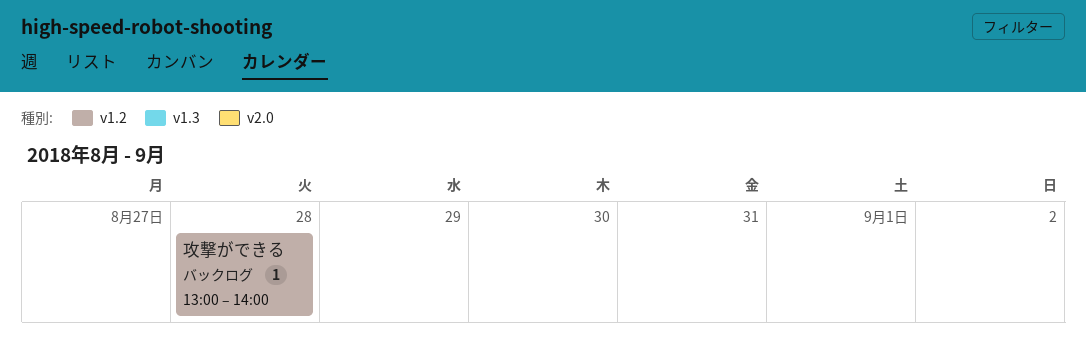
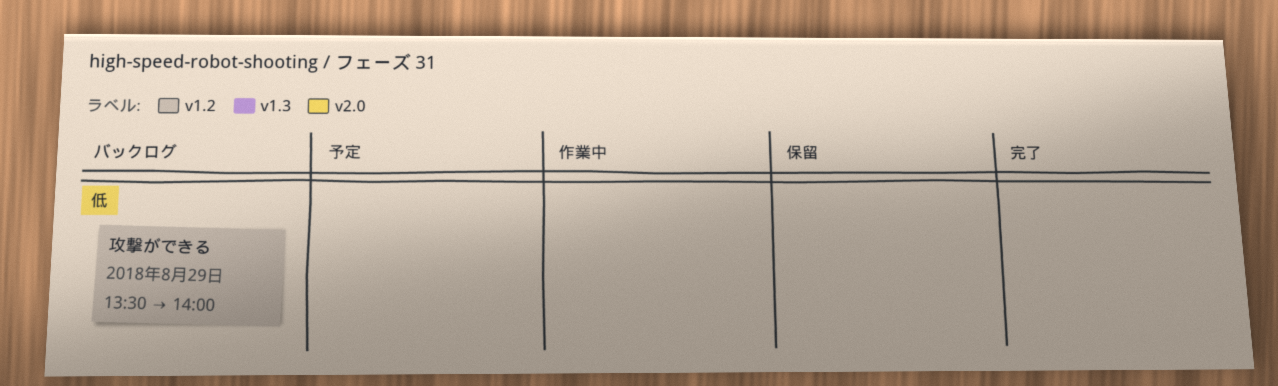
攻撃ができる, day: Aug 28 -> Aug 29
攻撃ができる, begins: 13:00 -> 13:30

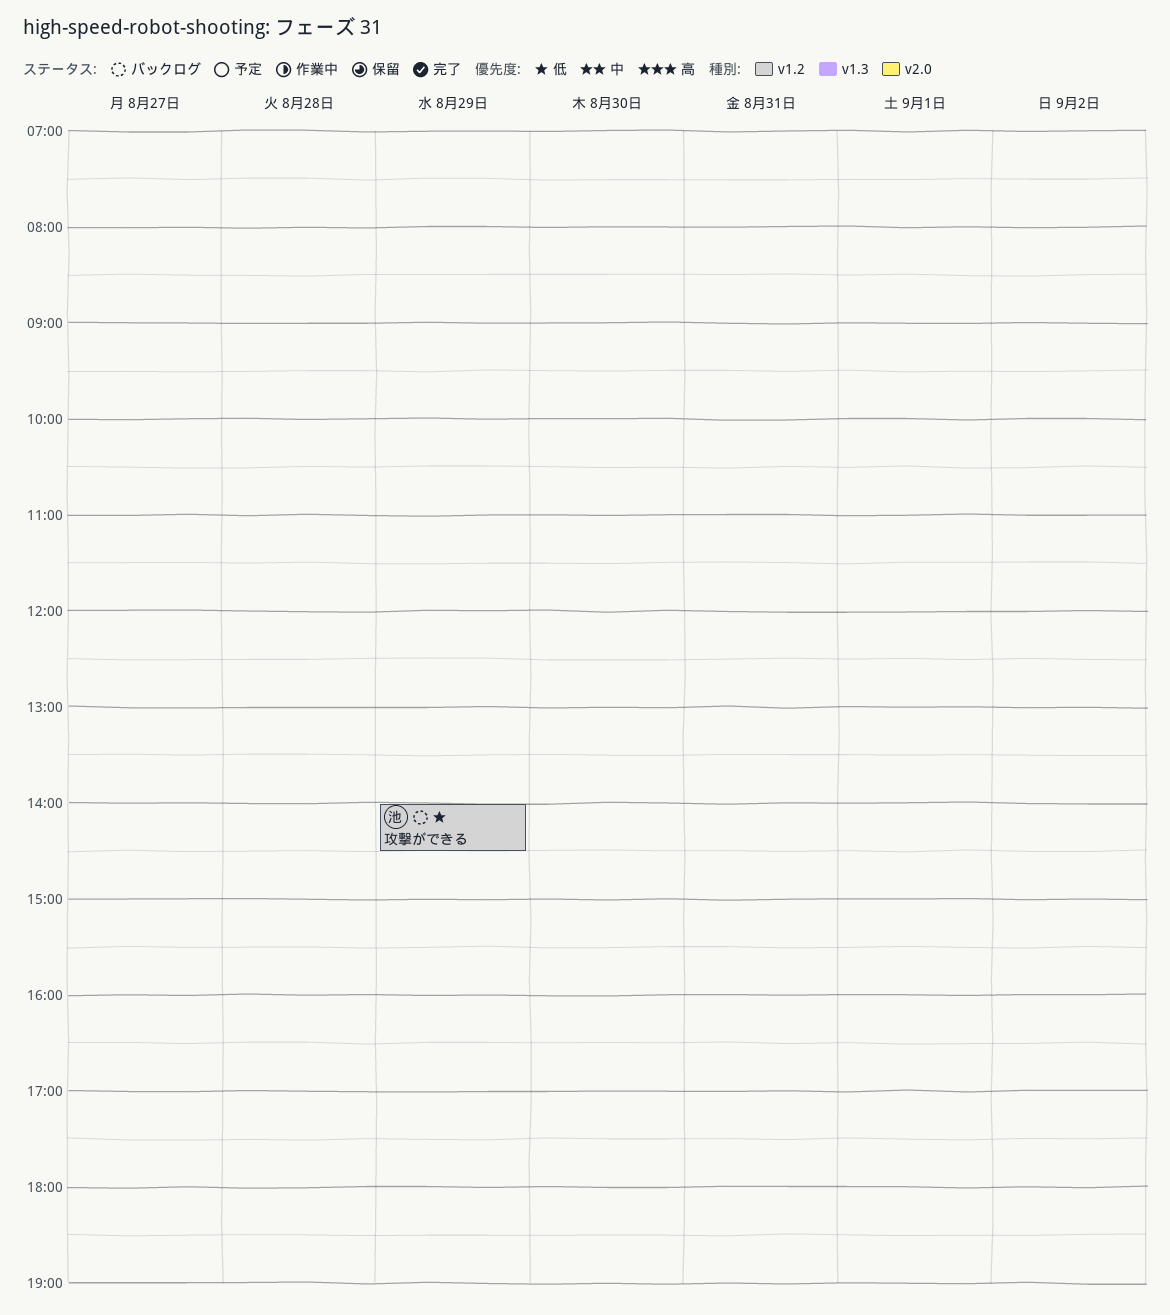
攻撃ができる, begins: 13:30 -> 14:00
攻撃ができる, ends: 14:00 -> 14:30

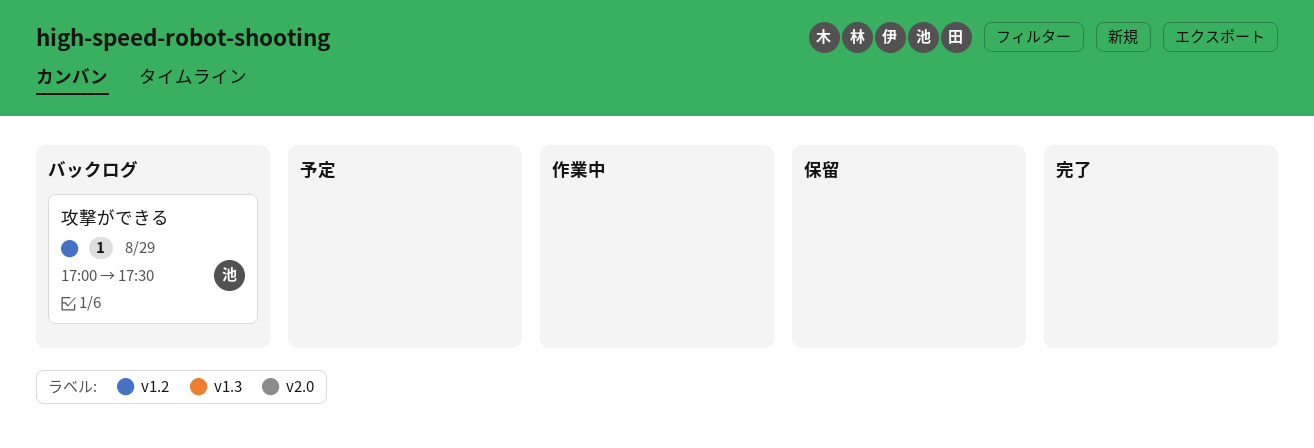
攻撃ができる, begins: 14:00 -> 17:00
攻撃ができる, ends: 14:30 -> 17:30

